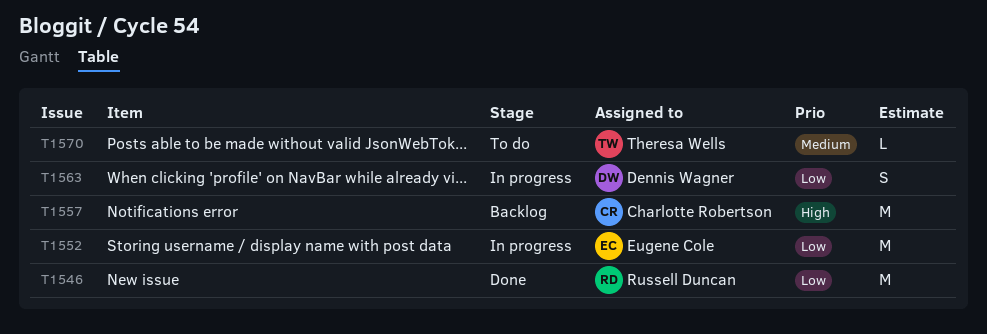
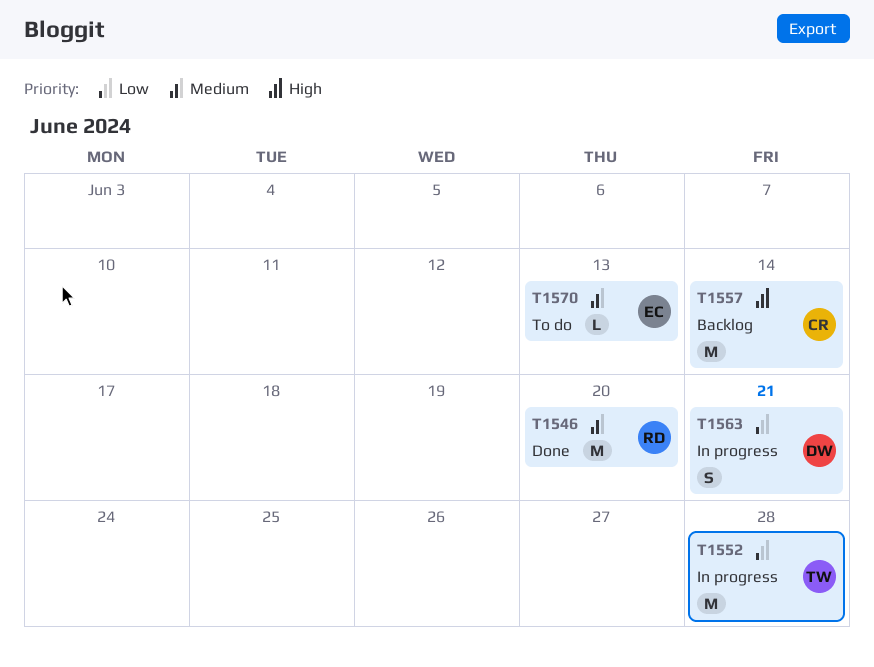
T1546, priority: Low -> Medium
T1552, owner: Eugene Cole -> Theresa Wells
T1570, owner: Theresa Wells -> Eugene Cole

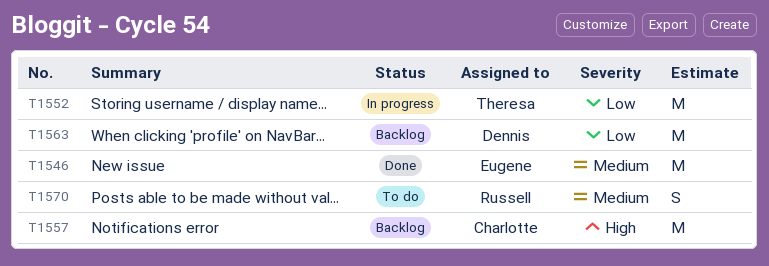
T1546, owner: Russell -> Eugene
T1563, status: In progress -> Backlog
T1563, estimate: S -> M
T1570, owner: Eugene -> Russell
T1570, estimate: L -> S

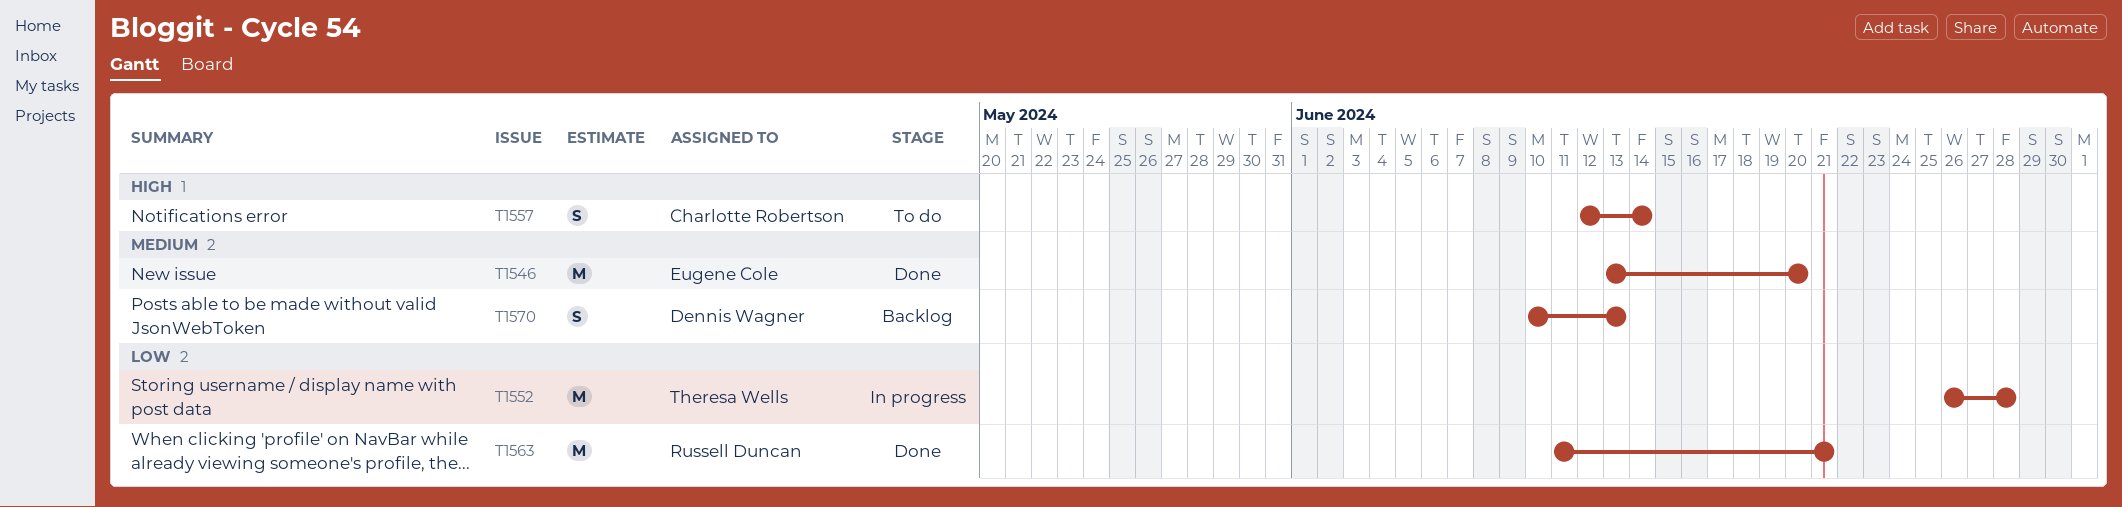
T1557, status: Backlog -> To do
T1557, estimate: M -> S
T1563, status: Backlog -> Done
T1563, owner: Dennis Wagner -> Russell Duncan
T1570, status: To do -> Backlog
T1570, owner: Russell Duncan -> Dennis Wagner

